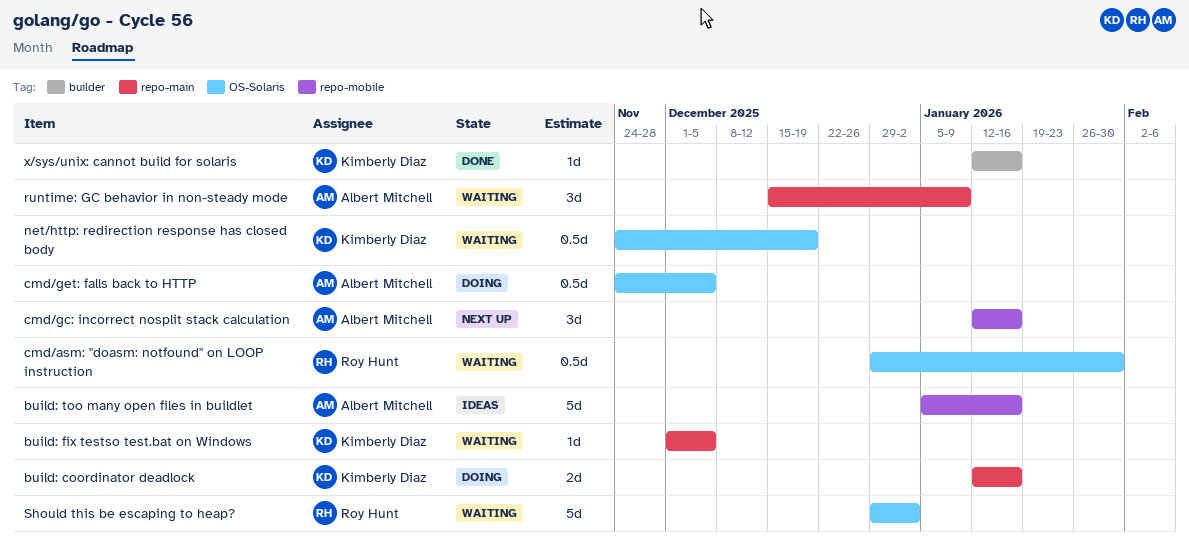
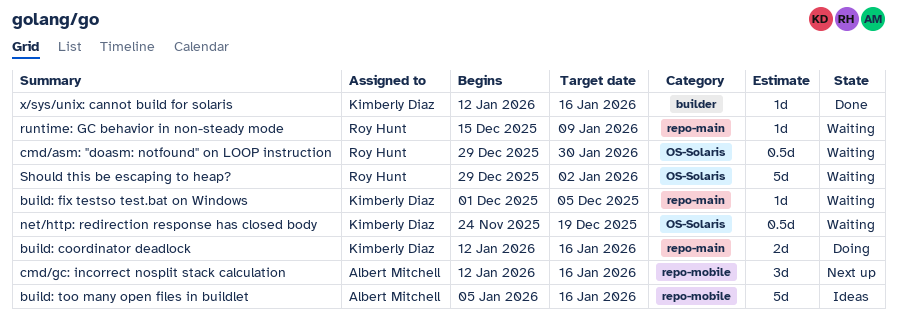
cmd/get: falls back to HTTP: present -> none
runtime: GC behavior in non-steady mode, owner: Albert Mitchell -> Roy Hunt
runtime: GC behavior in non-steady mode, estimate: 3d -> 1d

